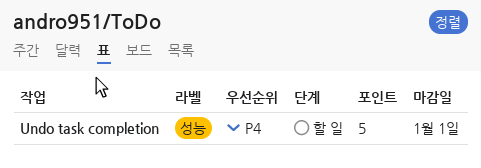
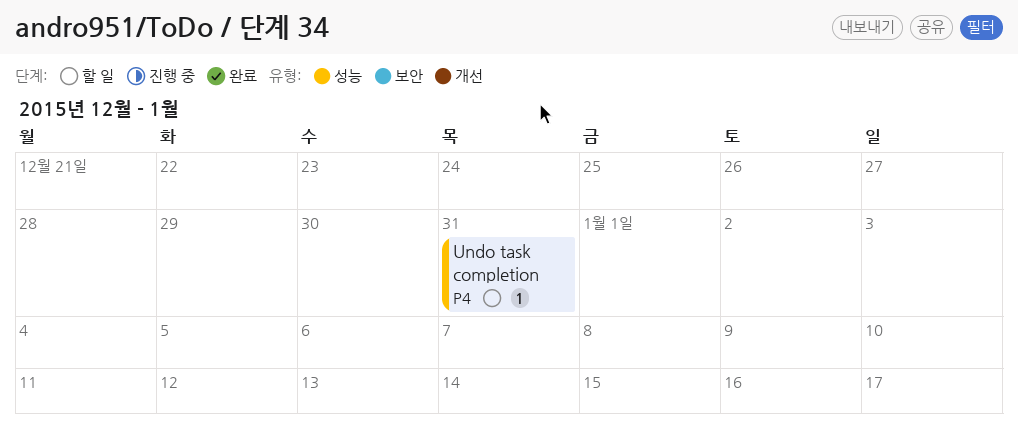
Undo task completion, estimate: 5 -> 1
Undo task completion, due: Jan 1 -> Dec 31

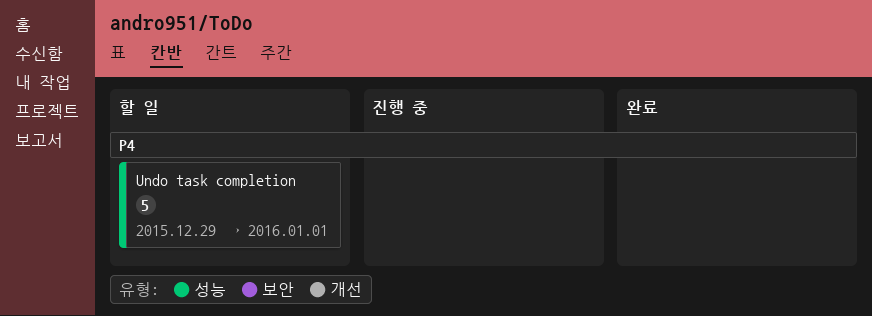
Undo task completion, estimate: 1 -> 5
Undo task completion, due: Dec 31 -> Jan 1

